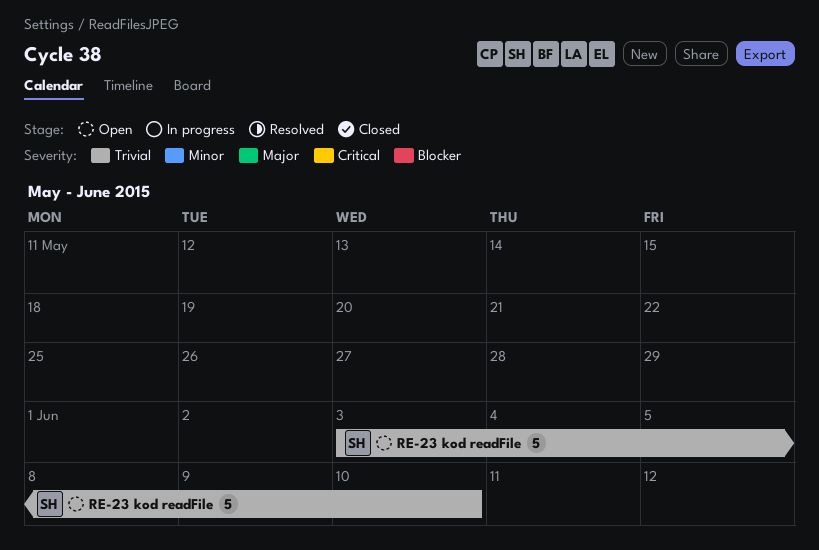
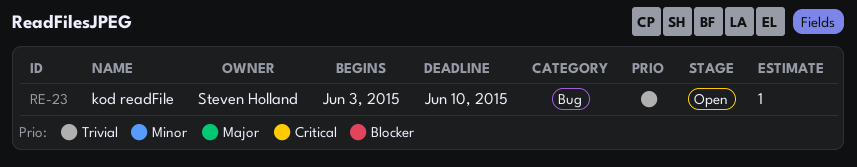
RE-23, estimate: 5 -> 1

